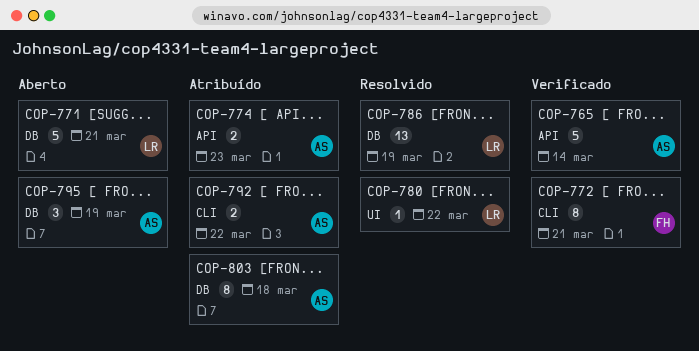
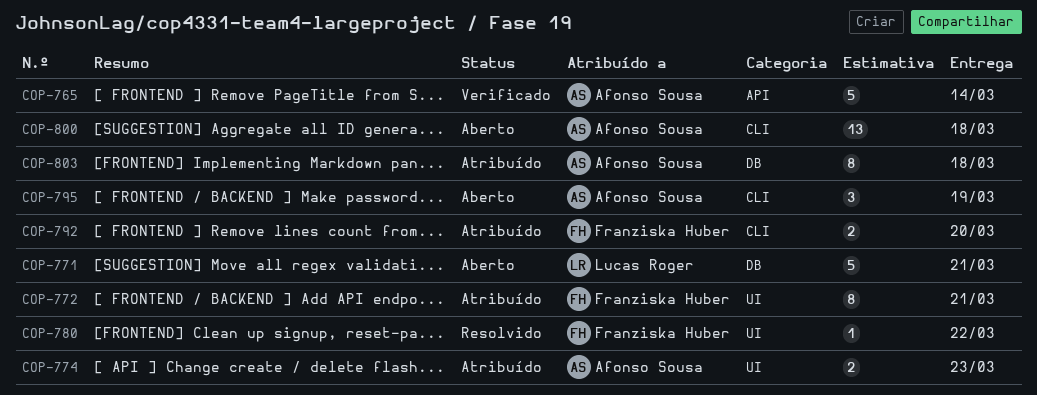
COP-772, status: Verificado -> Atribuído
COP-772, label: CLI -> UI
COP-774, label: API -> UI
COP-780, owner: Lucas Roger -> Franziska Huber
COP-786: present -> none
COP-792, owner: Afonso Sousa -> Franziska Huber
COP-792, due: Mar 22 -> Mar 20
COP-795, label: DB -> CLI
COP-800: none -> present

